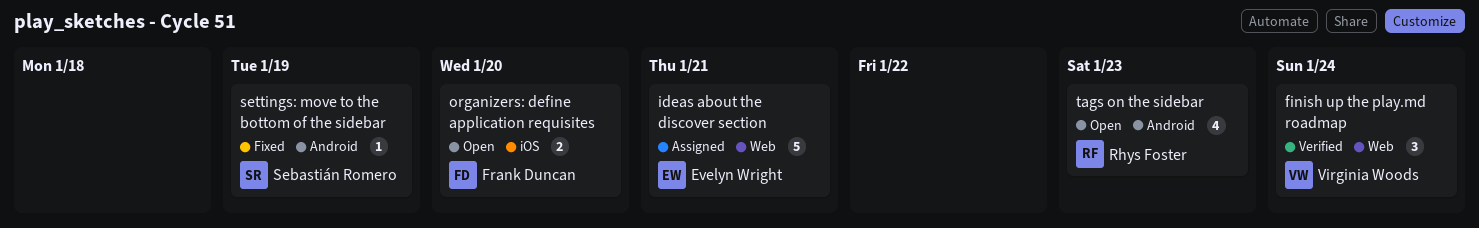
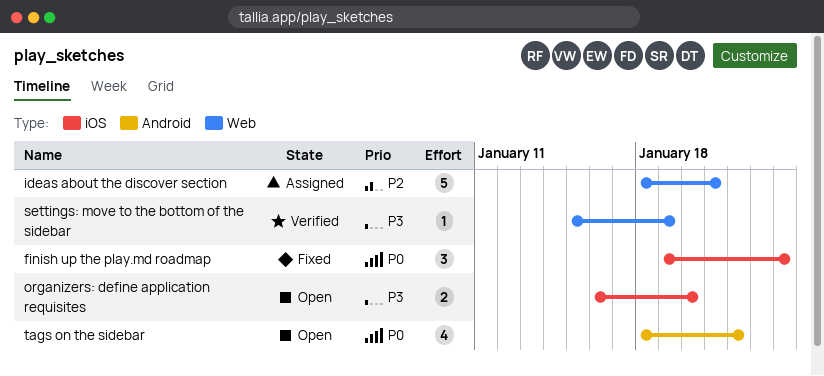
finish up the play.md roadmap, status: Verified -> Fixed
finish up the play.md roadmap, label: Web -> iOS
settings: move to the bottom of the sidebar, status: Fixed -> Verified
settings: move to the bottom of the sidebar, label: Android -> Web
tags on the sidebar, due: Jan 23 -> Jan 22

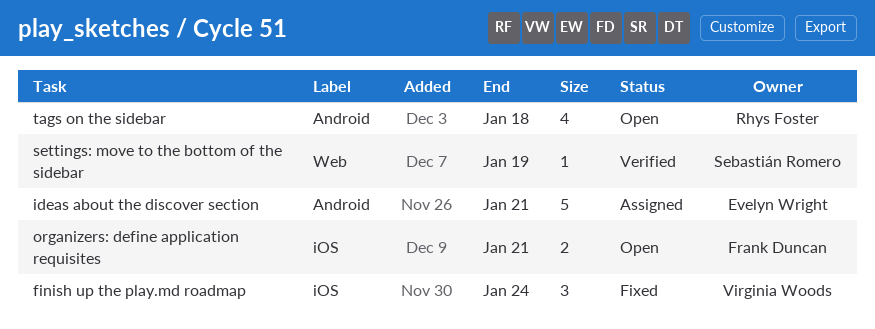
ideas about the discover section, label: Web -> Android
organizers: define application requisites, due: Jan 20 -> Jan 21
tags on the sidebar, due: Jan 22 -> Jan 18

